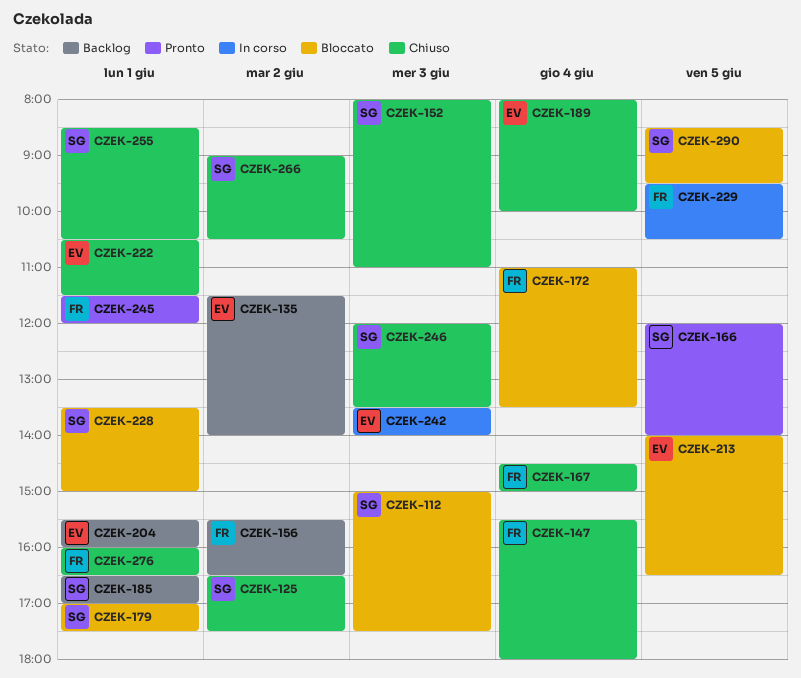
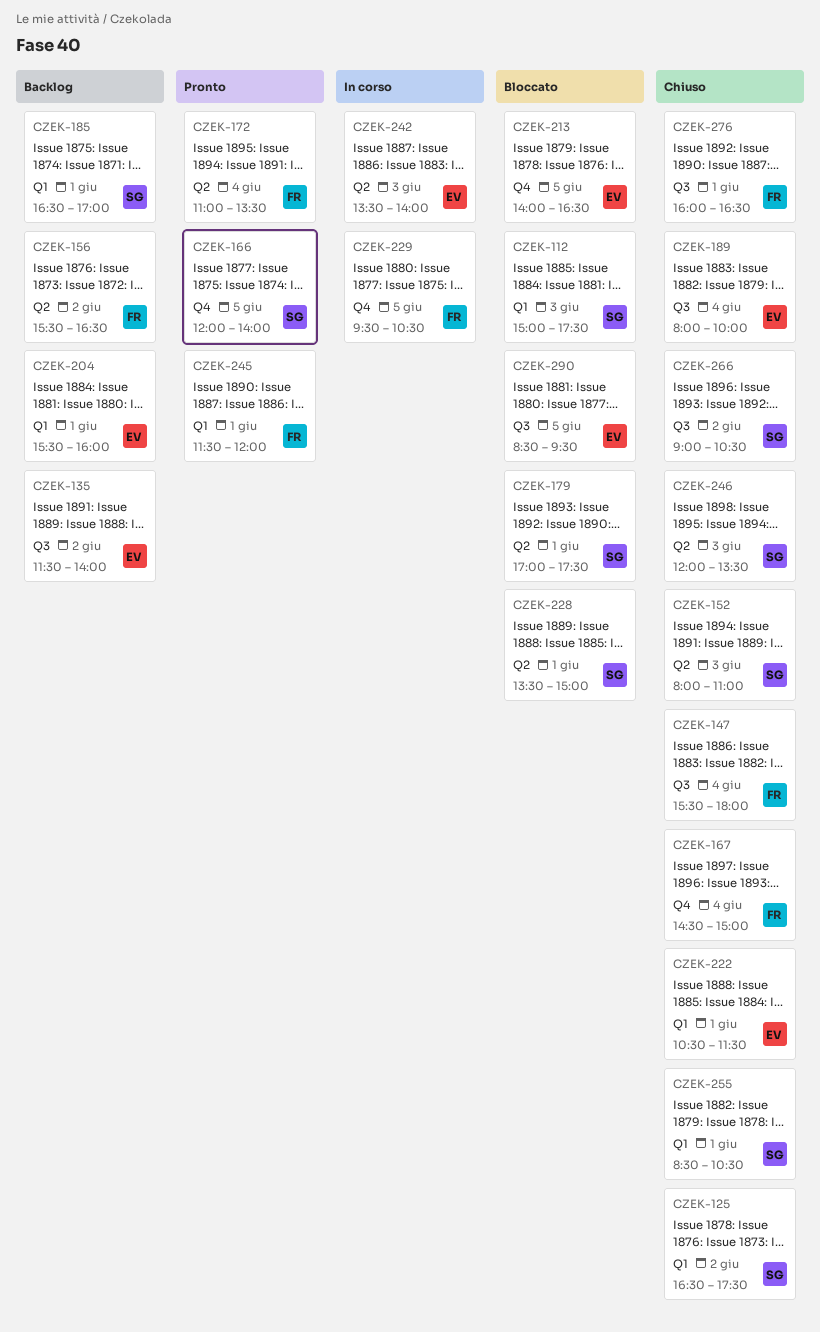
CZEK-172, status: Bloccato -> Pronto
CZEK-290, owner: SG -> EV

